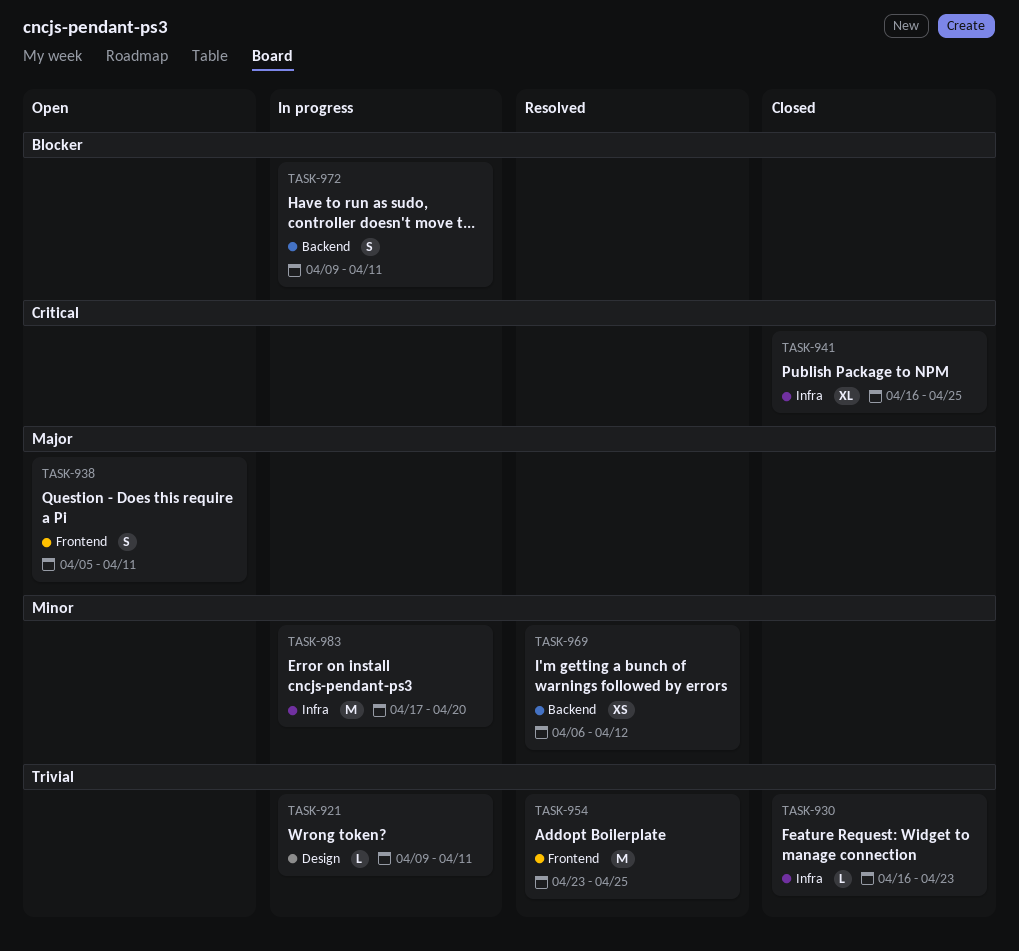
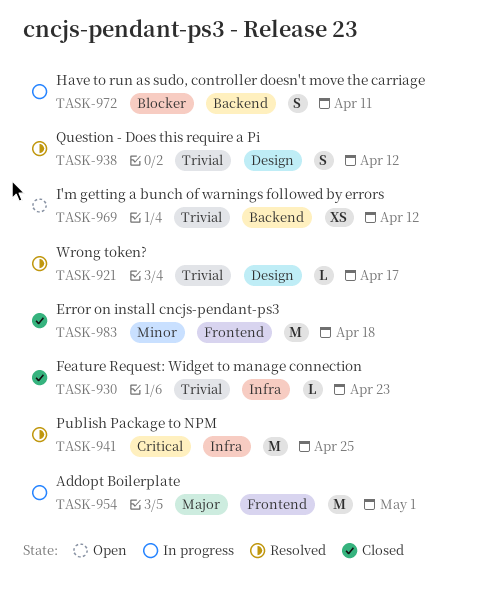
TASK-921, status: In progress -> Resolved
TASK-921, due: Apr 11 -> Apr 17
TASK-938, status: Open -> Resolved
TASK-938, priority: Major -> Trivial
TASK-938, label: Frontend -> Design
TASK-938, due: Apr 11 -> Apr 12
TASK-941, status: Closed -> Resolved
TASK-941, estimate: XL -> M
TASK-954, status: Resolved -> In progress
TASK-954, priority: Trivial -> Major
TASK-954, due: Apr 25 -> May 1
TASK-969, status: Resolved -> Open
TASK-969, priority: Minor -> Trivial
TASK-983, status: In progress -> Closed
TASK-983, label: Infra -> Frontend
TASK-983, due: Apr 20 -> Apr 18

